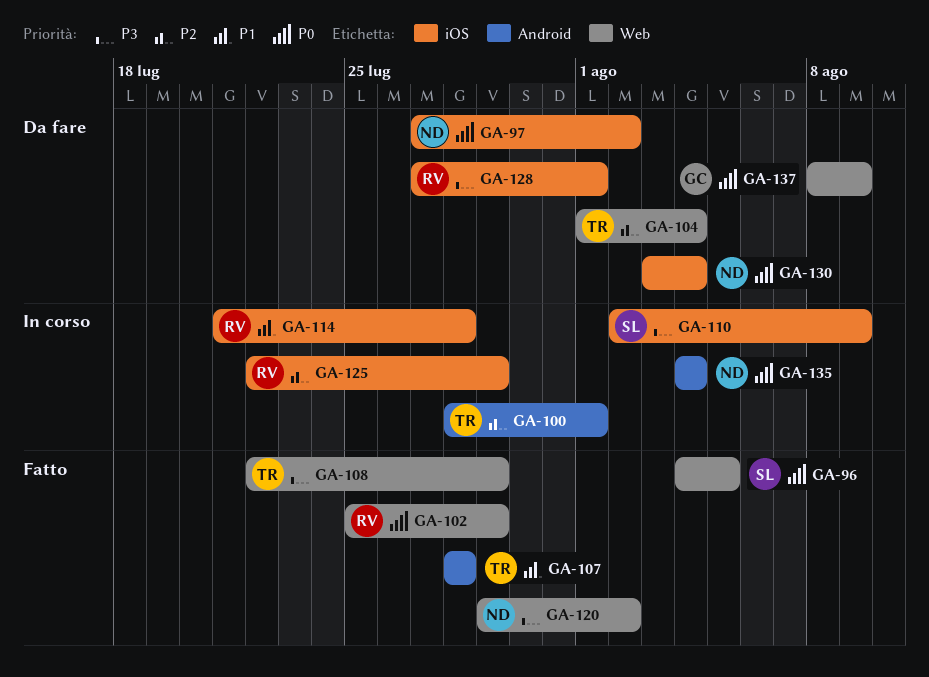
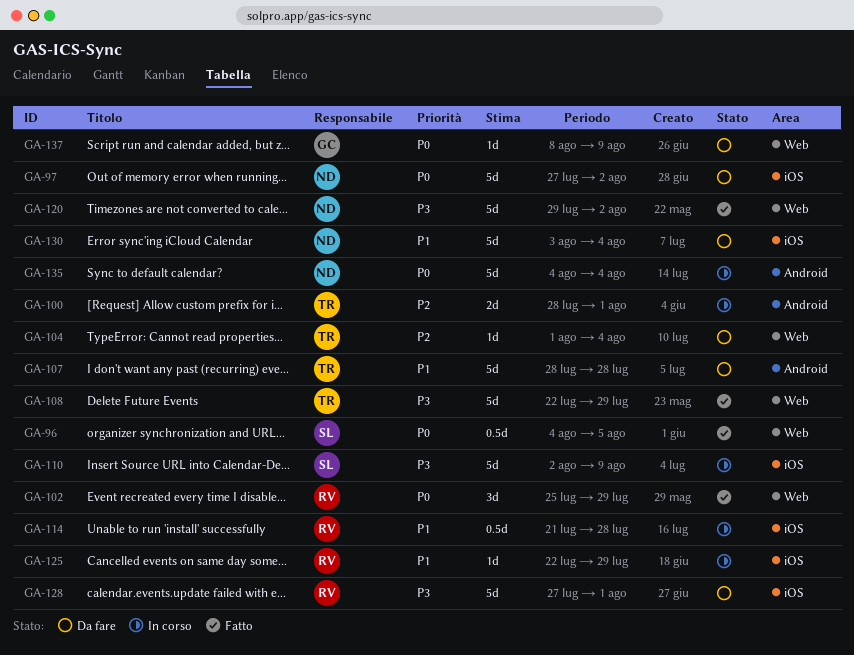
GA-107, status: Fatto -> Da fare
GA-125, priority: P2 -> P1
GA-130, priority: P0 -> P1

